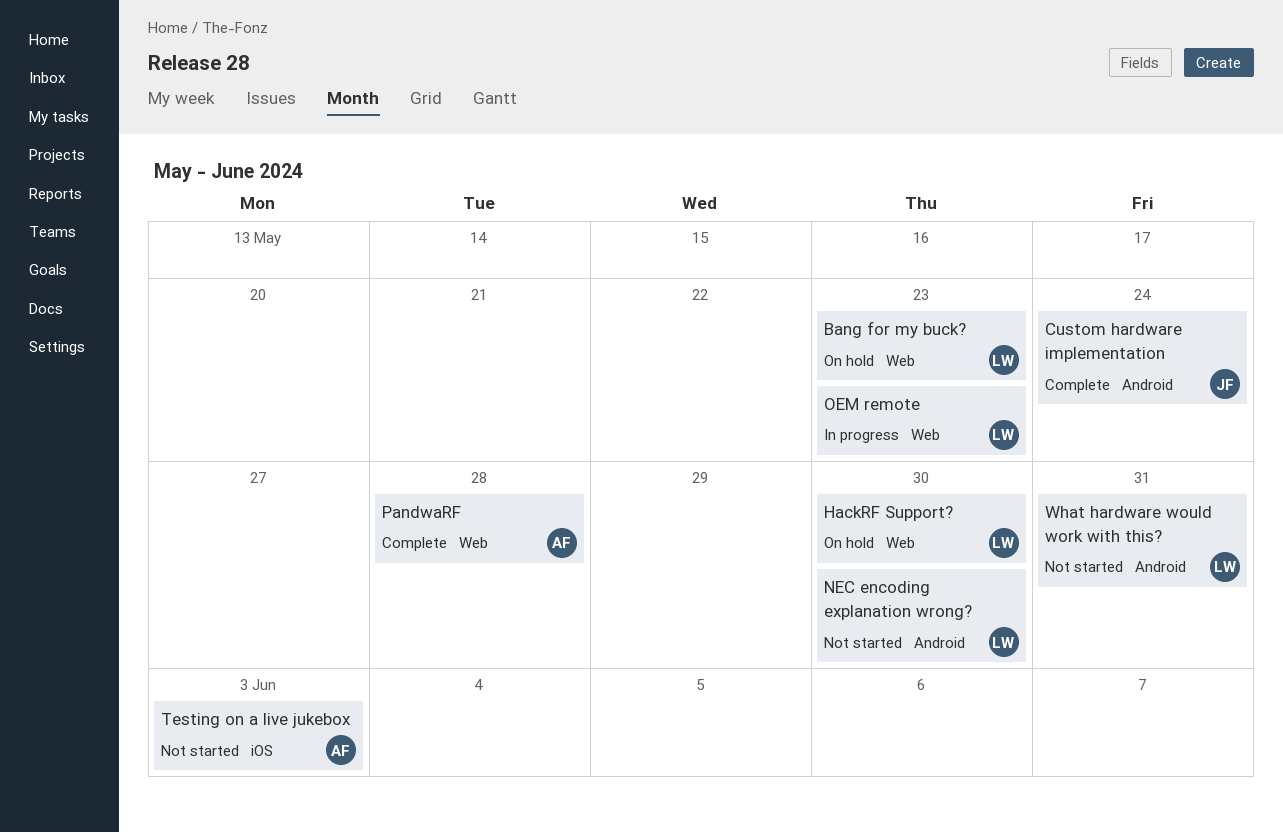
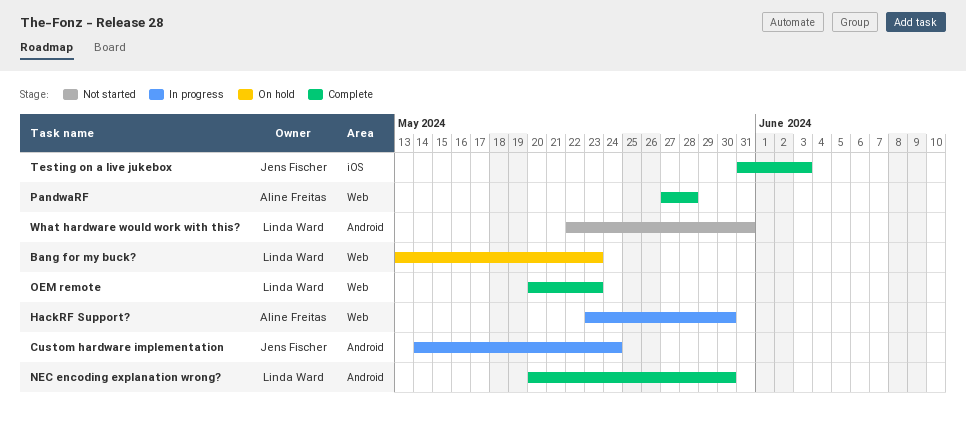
Custom hardware implementation, status: Complete -> In progress
HackRF Support?, status: On hold -> In progress
HackRF Support?, owner: Linda Ward -> Aline Freitas
NEC encoding explanation wrong?, status: Not started -> Complete
OEM remote, status: In progress -> Complete
Testing on a live jukebox, status: Not started -> Complete
Testing on a live jukebox, owner: Aline Freitas -> Jens Fischer

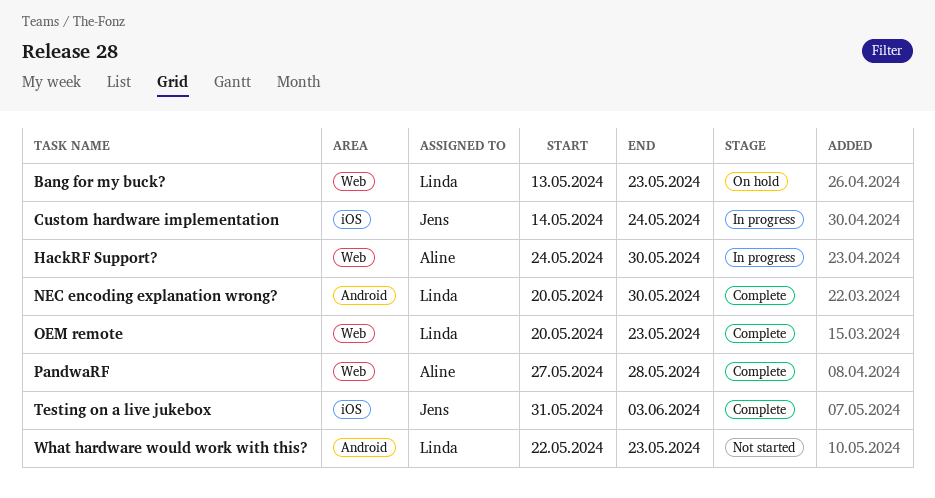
Custom hardware implementation, label: Android -> iOS
HackRF Support?, start: May 23 -> May 24
What hardware would work with this?, due: May 31 -> May 23

